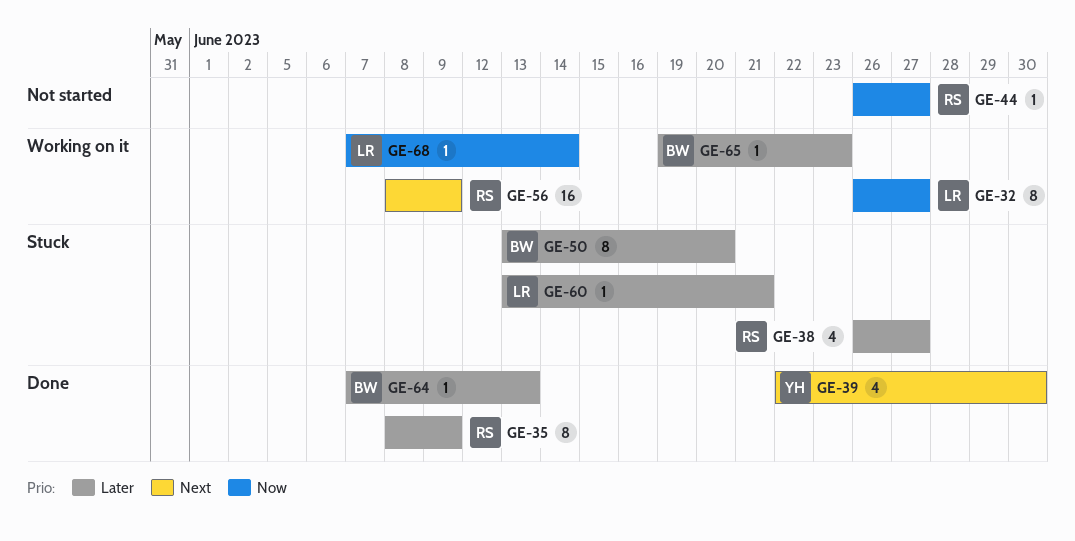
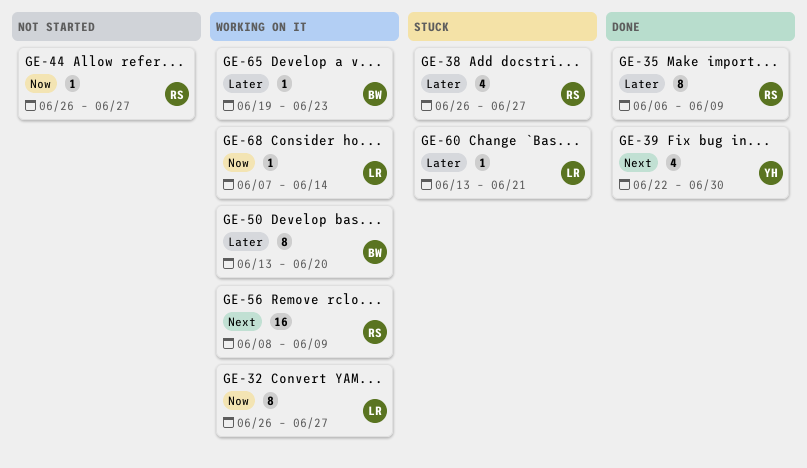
GE-35, start: Jun 8 -> Jun 6
GE-50, status: Stuck -> Working on it
GE-64: present -> none

